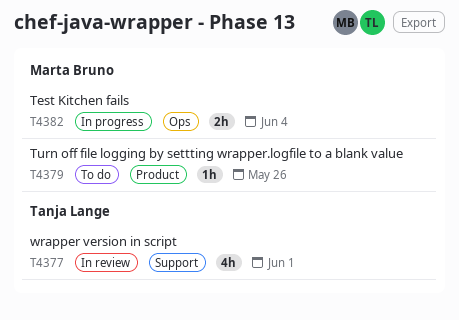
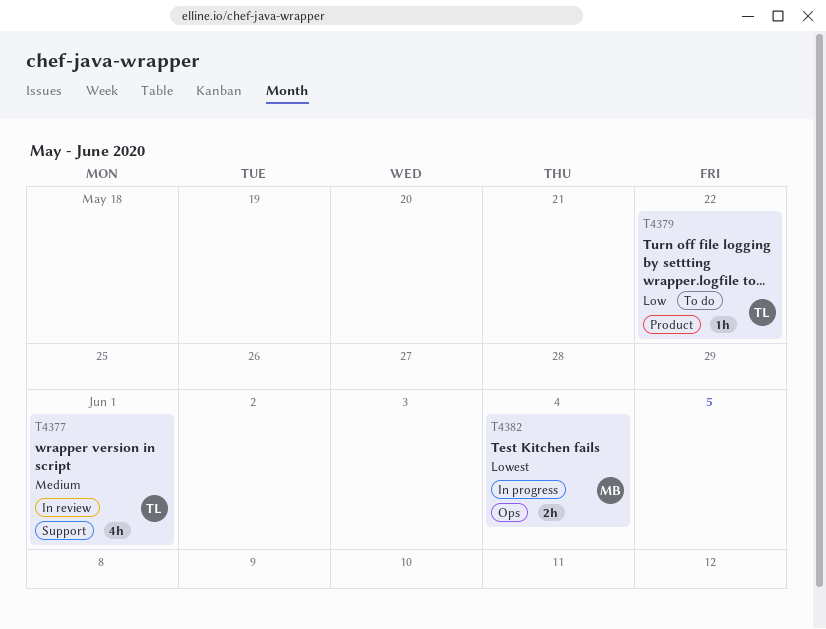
T4379, owner: Marta Bruno -> Tanja Lange
T4379, due: May 26 -> May 22

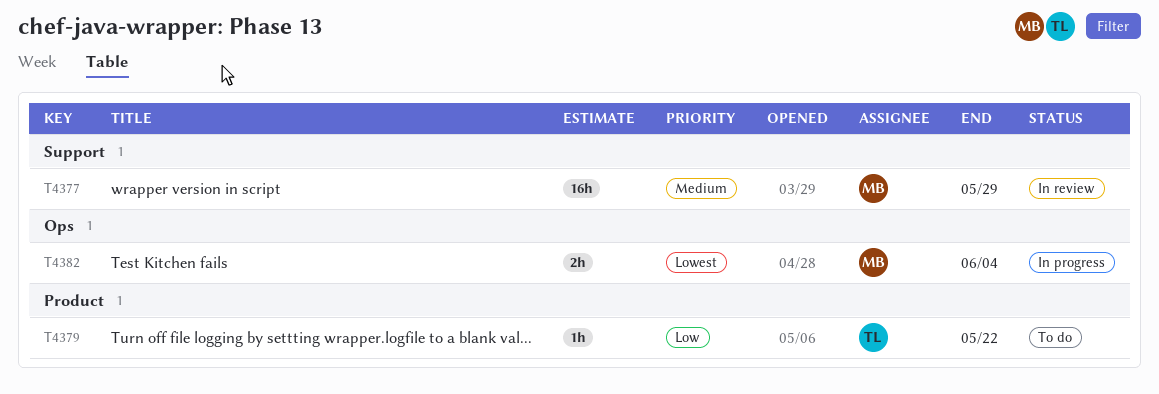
T4377, owner: TL -> MB
T4377, estimate: 4h -> 16h
T4377, due: Jun 1 -> May 29

